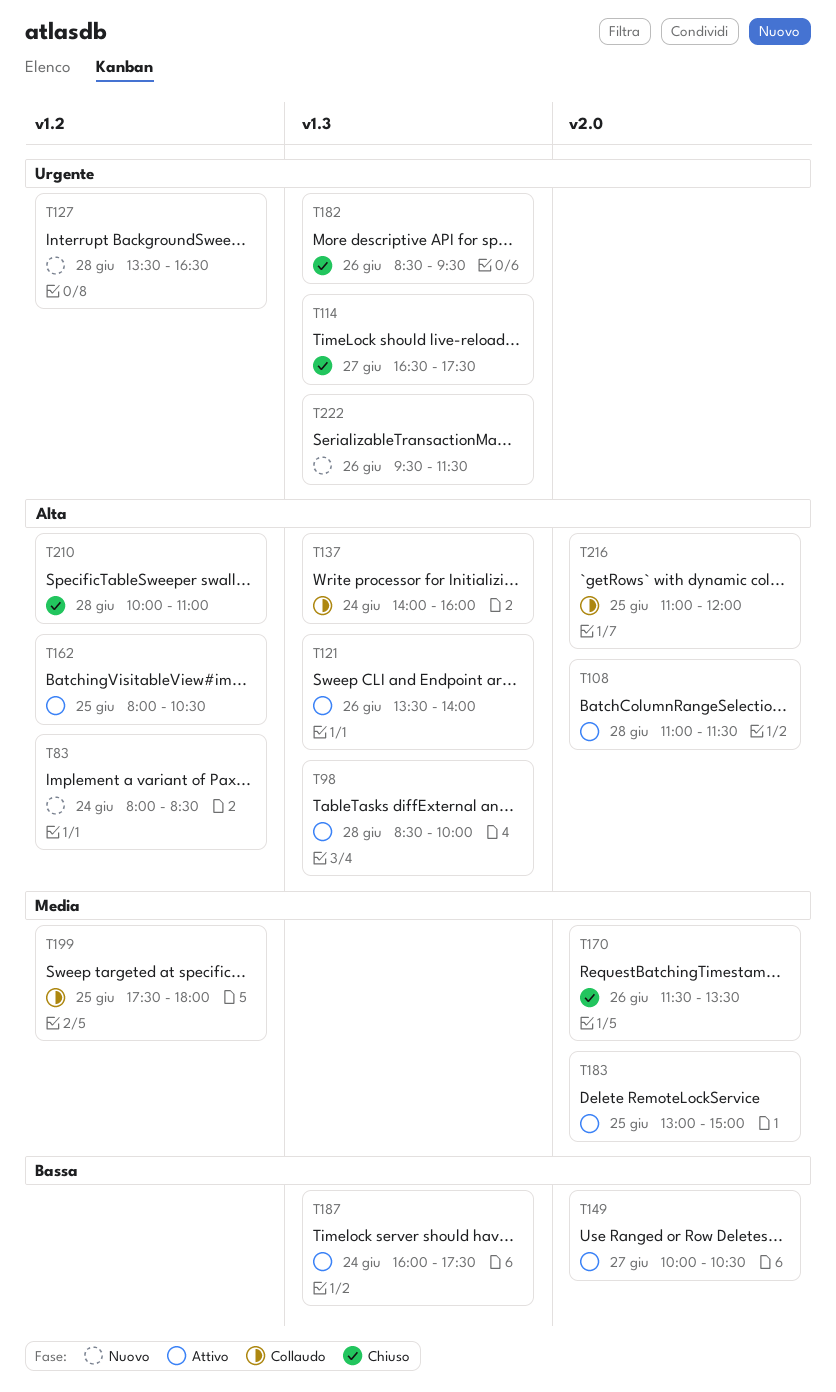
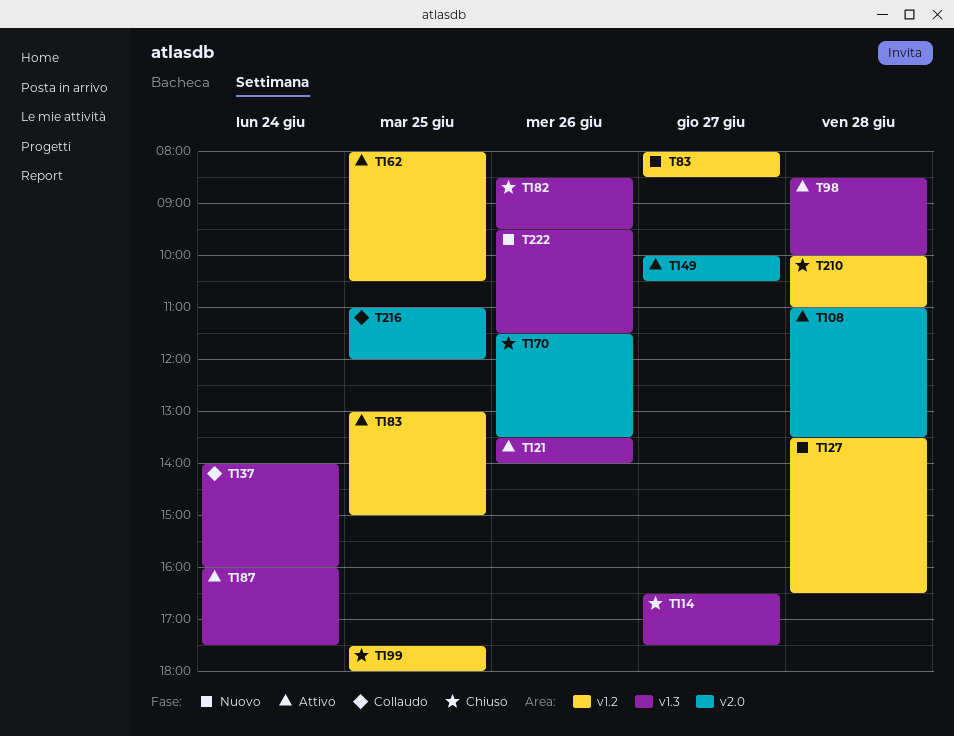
T83, day: Jun 24 -> Jun 27
T108, ends: 11:30 -> 13:30
T183, label: v2.0 -> v1.2
T199, status: Collaudo -> Chiuso

